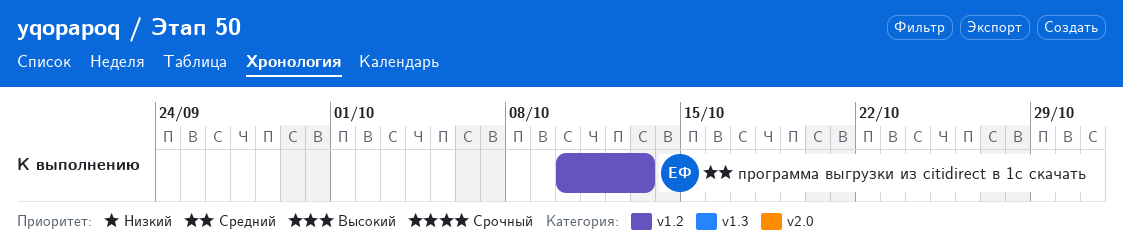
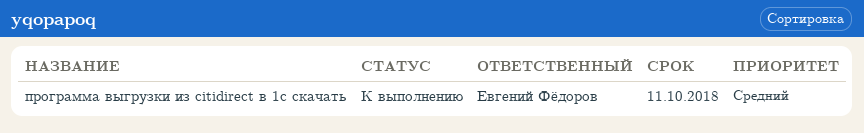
программа выгрузки из citidirect в 1с скачать, due: Oct 13 -> Oct 11

